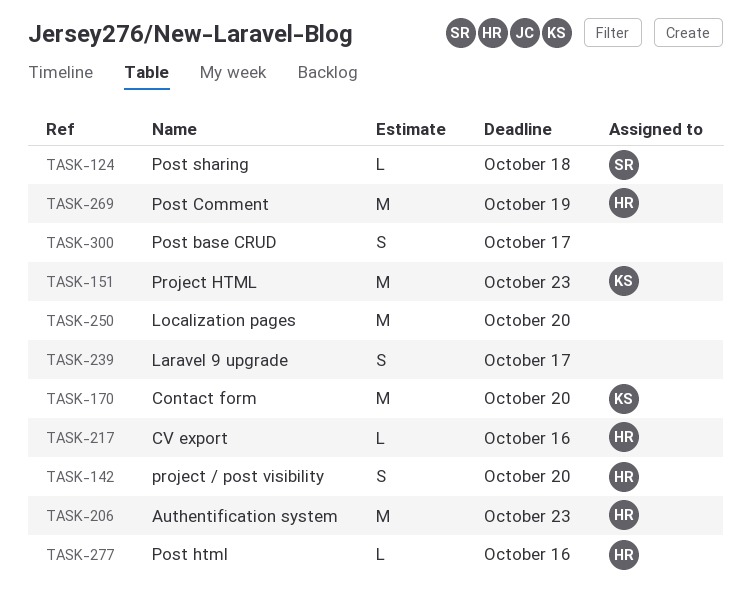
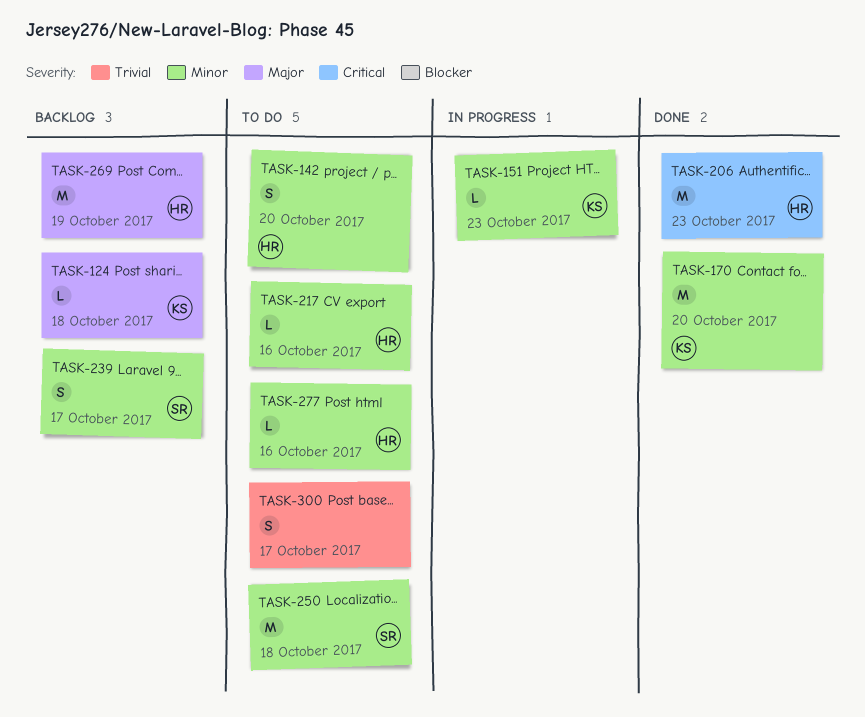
TASK-124, owner: SR -> KS
TASK-151, estimate: M -> L
TASK-239, owner: none -> SR
TASK-250, owner: none -> SR
TASK-250, due: Oct 20 -> Oct 18

